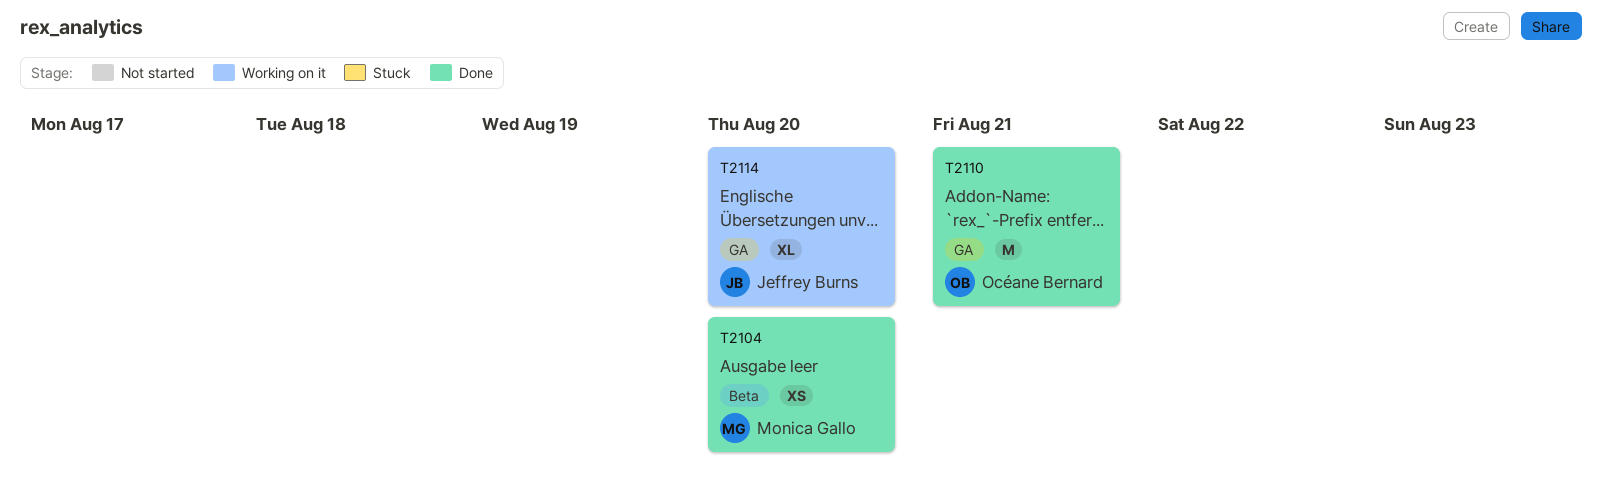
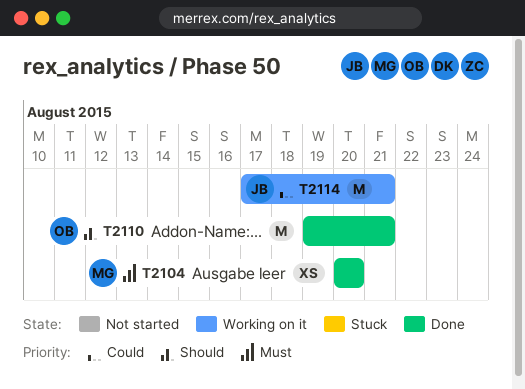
T2114, estimate: XL -> M
T2114, due: Aug 20 -> Aug 21

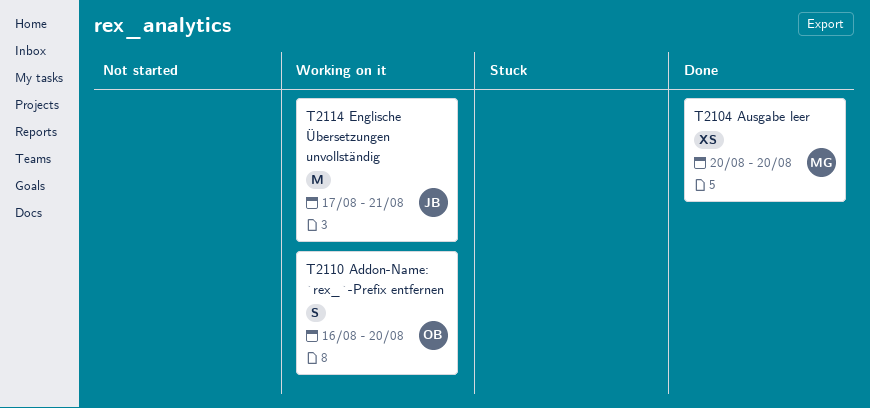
T2110, status: Done -> Working on it
T2110, estimate: M -> S
T2110, start: Aug 19 -> Aug 16
T2110, due: Aug 21 -> Aug 20

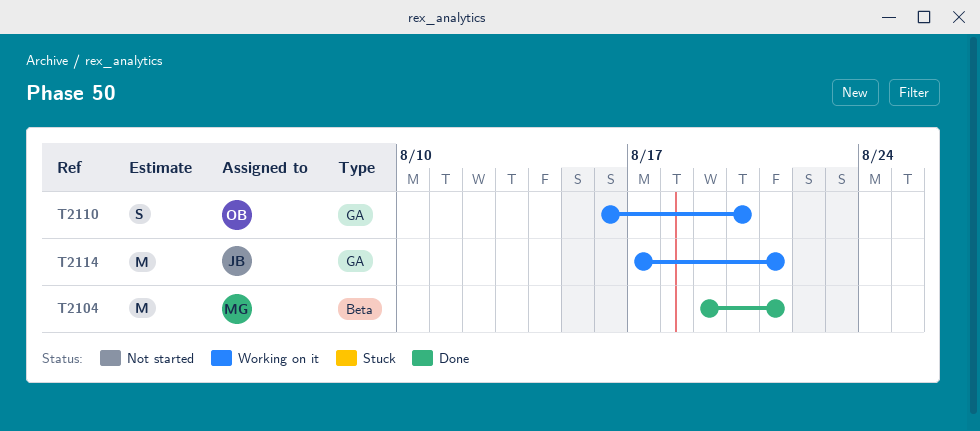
T2104, estimate: XS -> M
T2104, start: Aug 20 -> Aug 19
T2104, due: Aug 20 -> Aug 21

